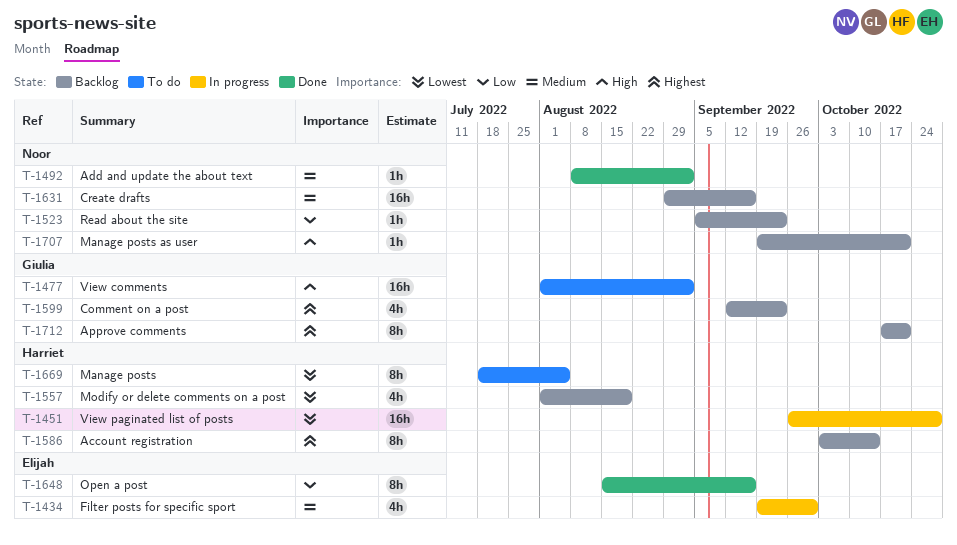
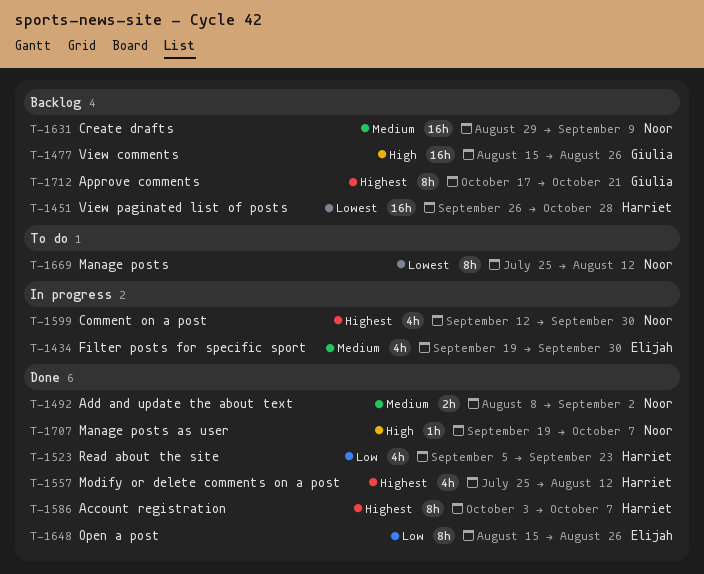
T-1451, status: In progress -> Backlog
T-1477, status: To do -> Backlog
T-1477, start: Aug 1 -> Aug 15
T-1477, due: Sep 2 -> Aug 26
T-1492, estimate: 1h -> 2h
T-1523, status: Backlog -> Done
T-1523, owner: Noor -> Harriet
T-1523, estimate: 1h -> 4h
T-1557, status: Backlog -> Done
T-1557, priority: Lowest -> Highest
T-1557, start: Aug 1 -> Jul 25
T-1557, due: Aug 19 -> Aug 12
T-1586, status: Backlog -> Done
T-1586, due: Oct 14 -> Oct 7
T-1599, status: Backlog -> In progress
T-1599, owner: Giulia -> Noor
T-1599, due: Sep 23 -> Sep 30
T-1631, due: Sep 16 -> Sep 9
T-1648, due: Sep 16 -> Aug 26
T-1669, owner: Harriet -> Noor
T-1669, start: Jul 18 -> Jul 25
T-1669, due: Aug 5 -> Aug 12
T-1707, status: Backlog -> Done
T-1707, due: Oct 21 -> Oct 7

